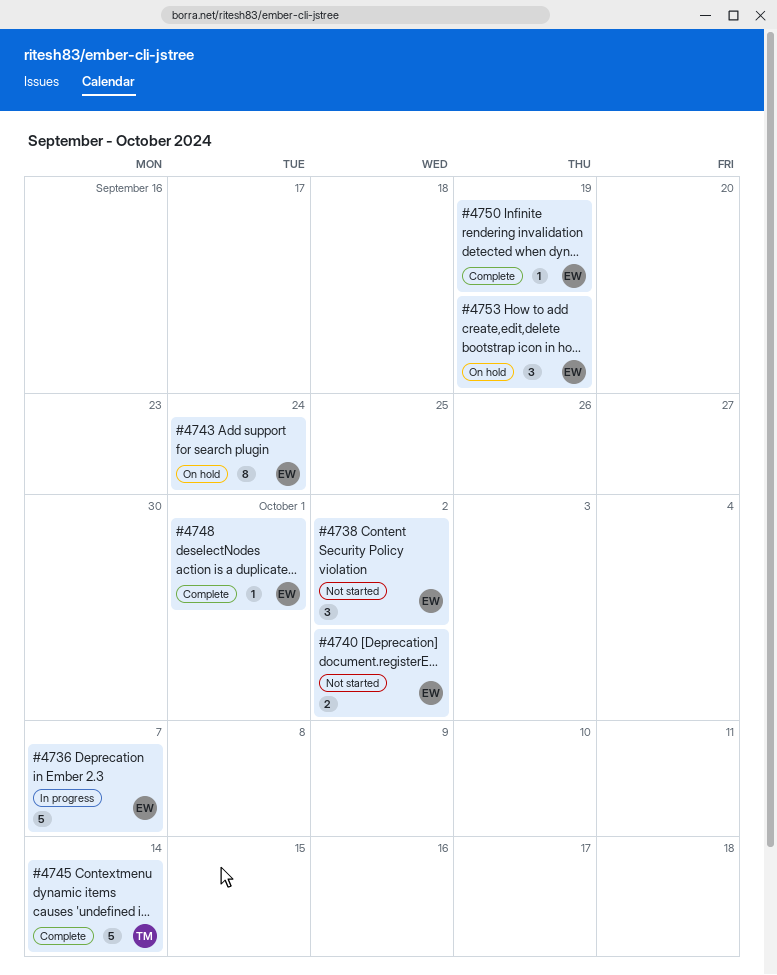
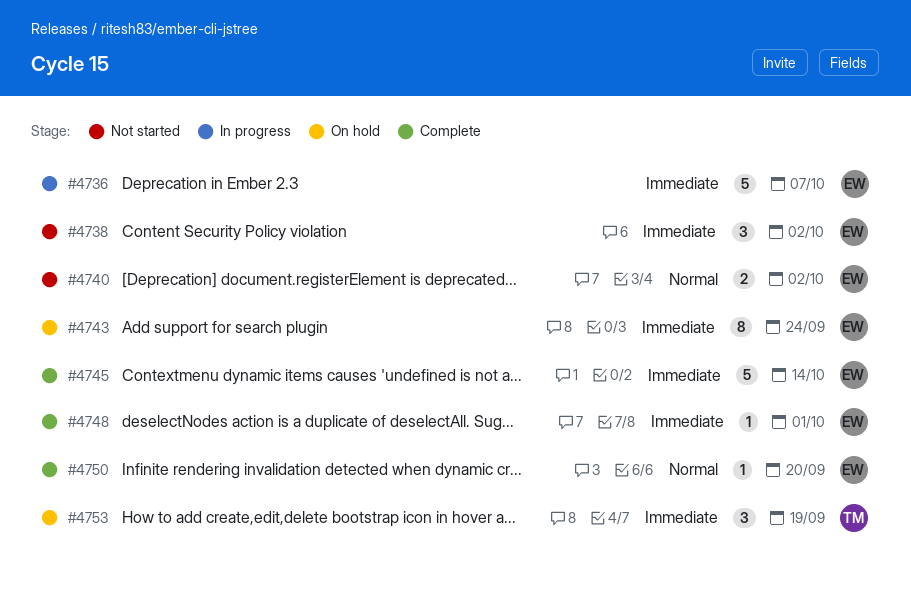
#4745, owner: TM -> EW
#4750, due: Sep 19 -> Sep 20
#4753, owner: EW -> TM

